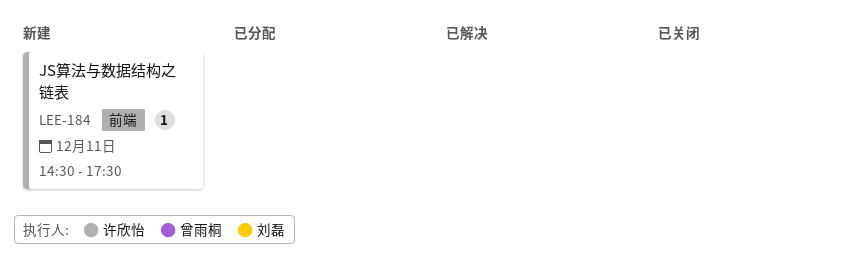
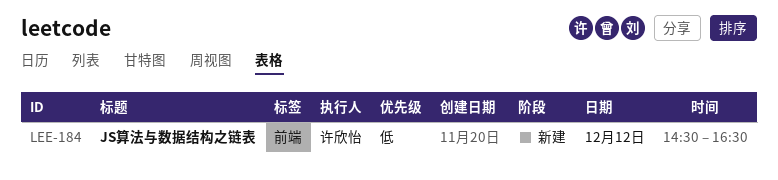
LEE-184, day: Dec 11 -> Dec 12
LEE-184, ends: 17:30 -> 16:30

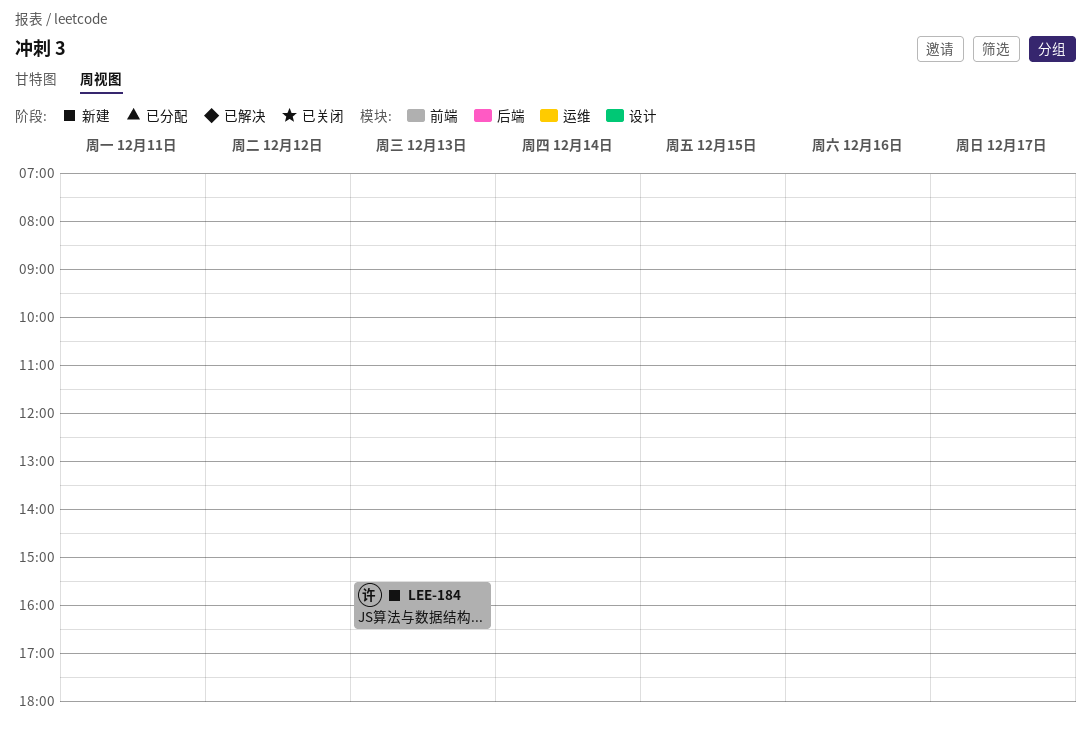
LEE-184, day: Dec 12 -> Dec 13
LEE-184, begins: 14:30 -> 15:30

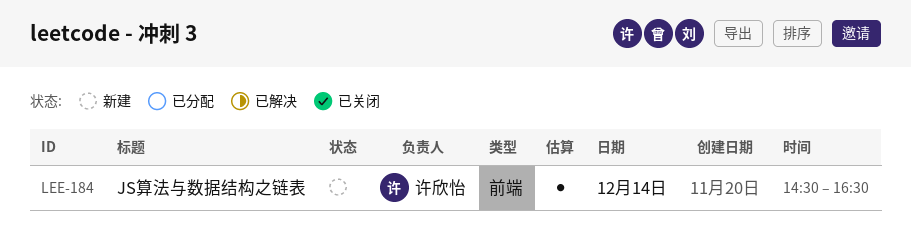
LEE-184, day: Dec 13 -> Dec 14
LEE-184, begins: 15:30 -> 14:30

